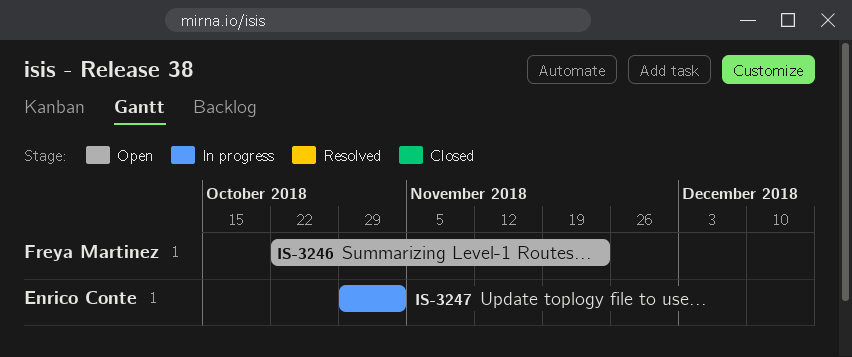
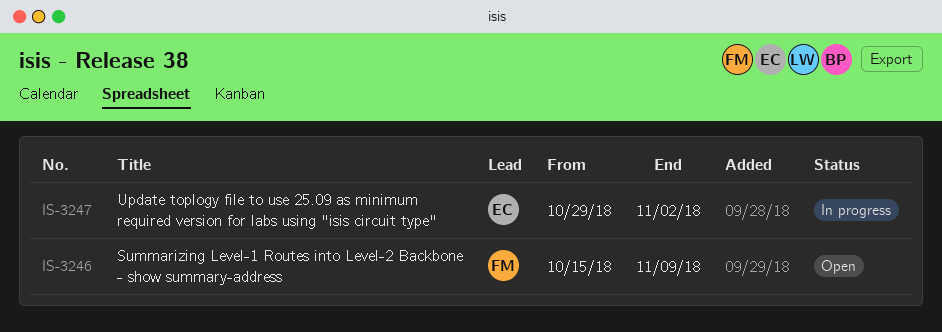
IS-3246, start: Oct 22 -> Oct 15
IS-3246, due: Nov 23 -> Nov 9

